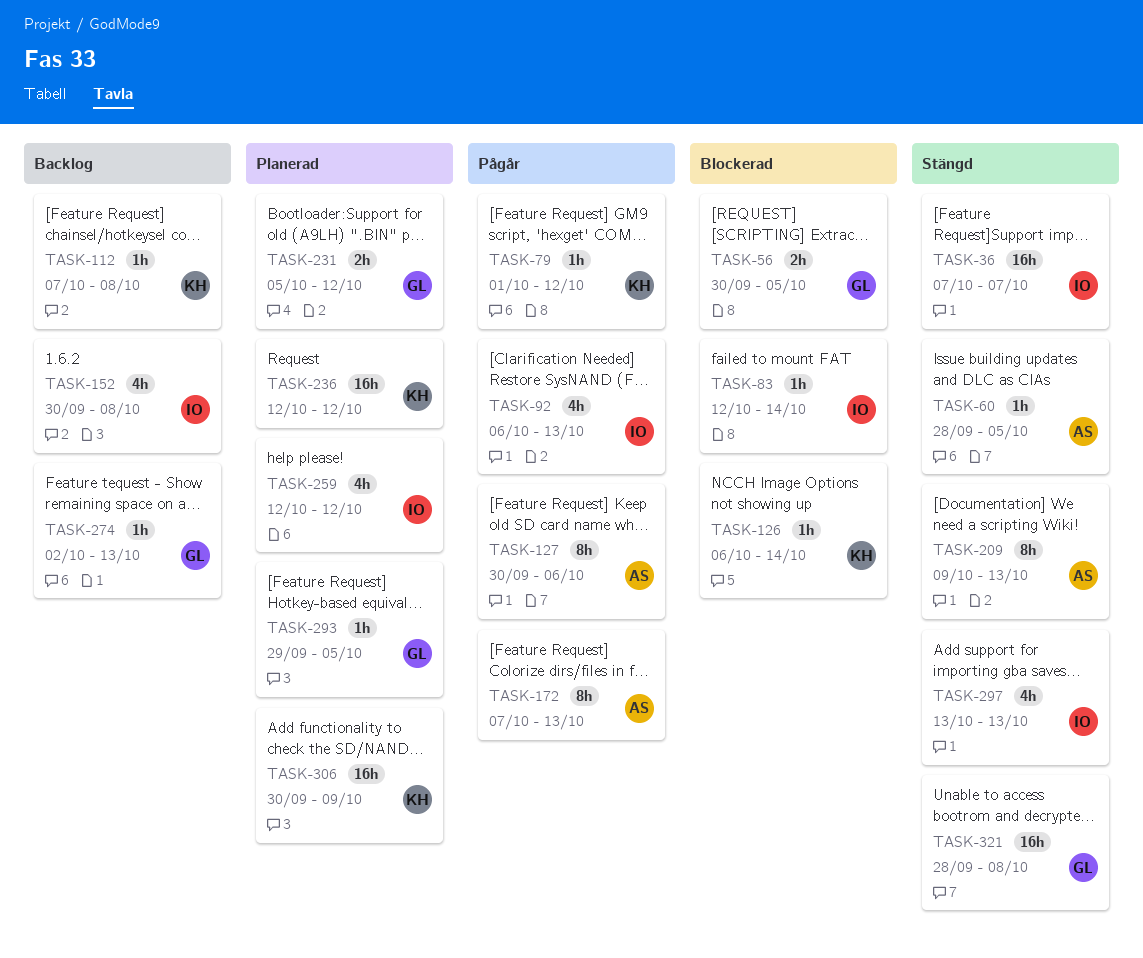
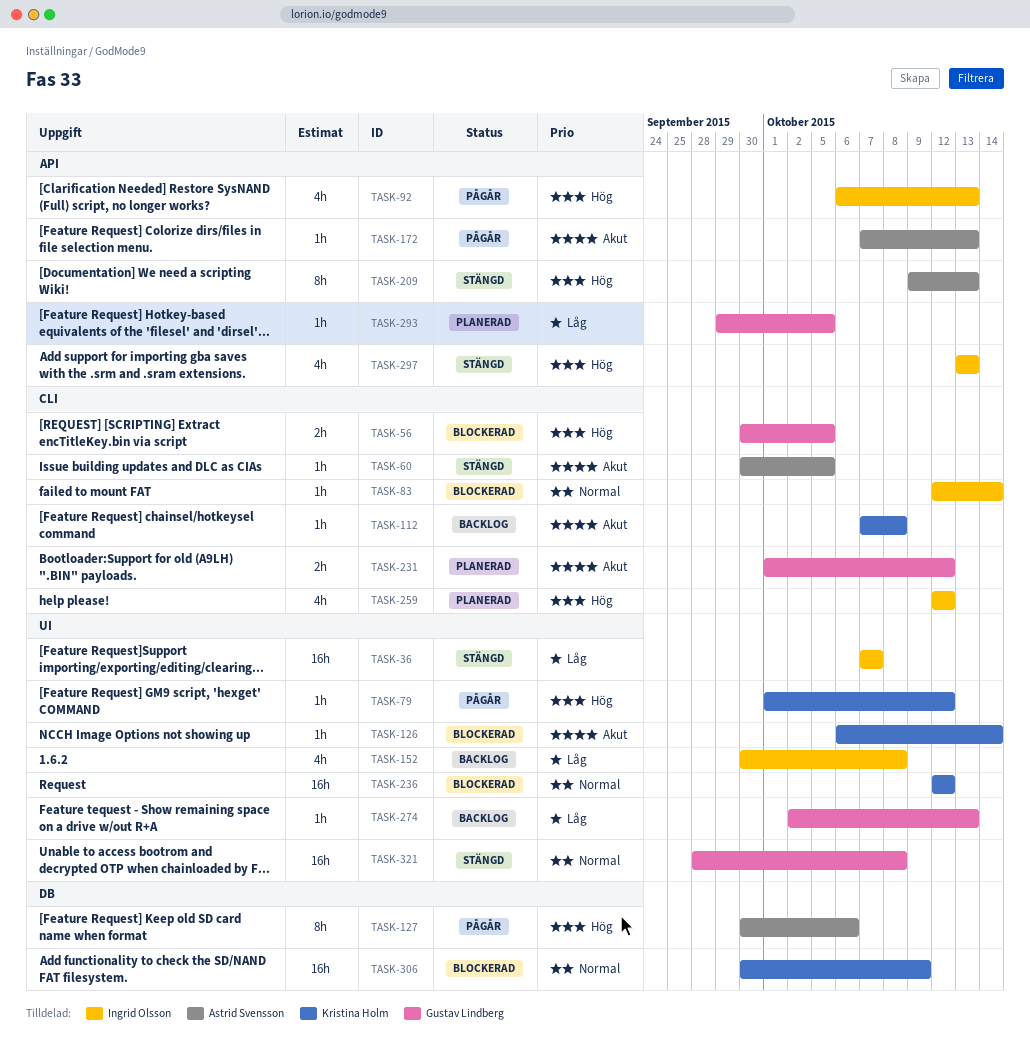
TASK-60, start: Sep 28 -> Sep 30
TASK-172, estimate: 8h -> 1h
TASK-231, start: Oct 5 -> Oct 1
TASK-236, status: Planerad -> Blockerad
TASK-306, status: Planerad -> Blockerad

